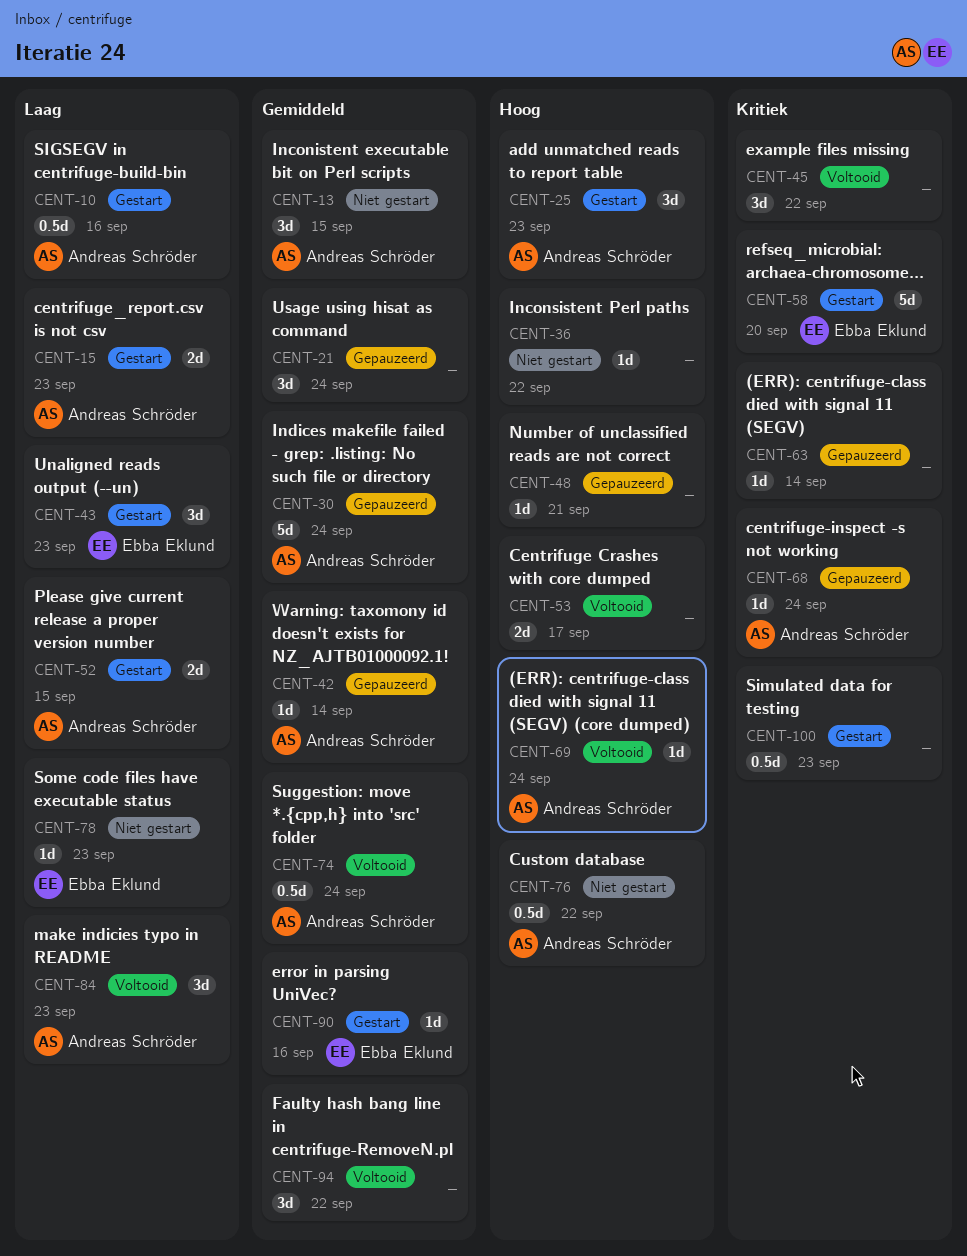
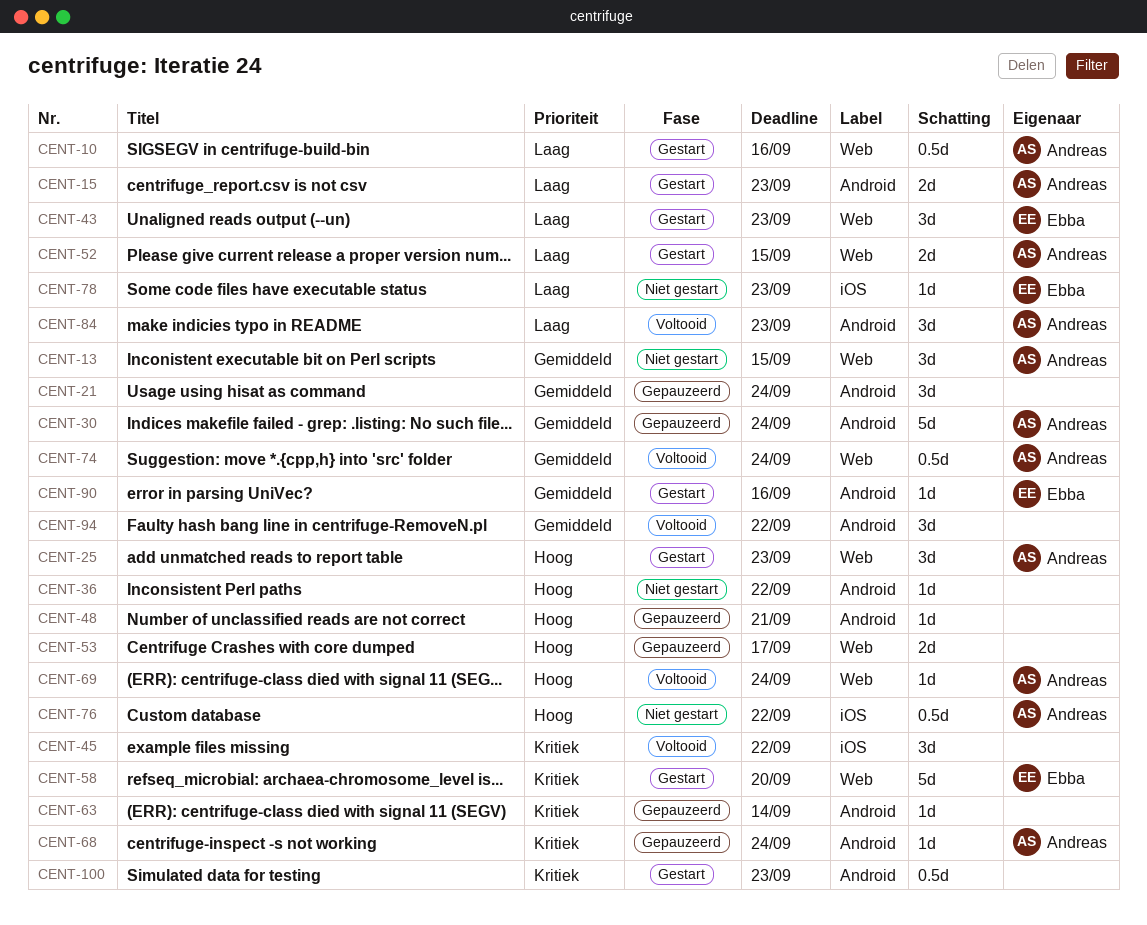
CENT-42: present -> none
CENT-53, status: Voltooid -> Gepauzeerd

